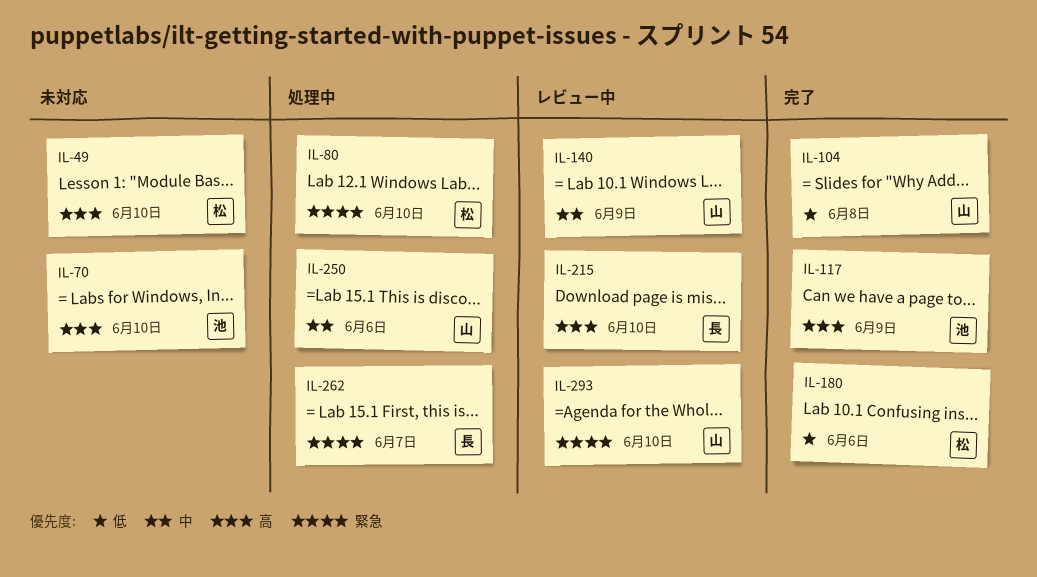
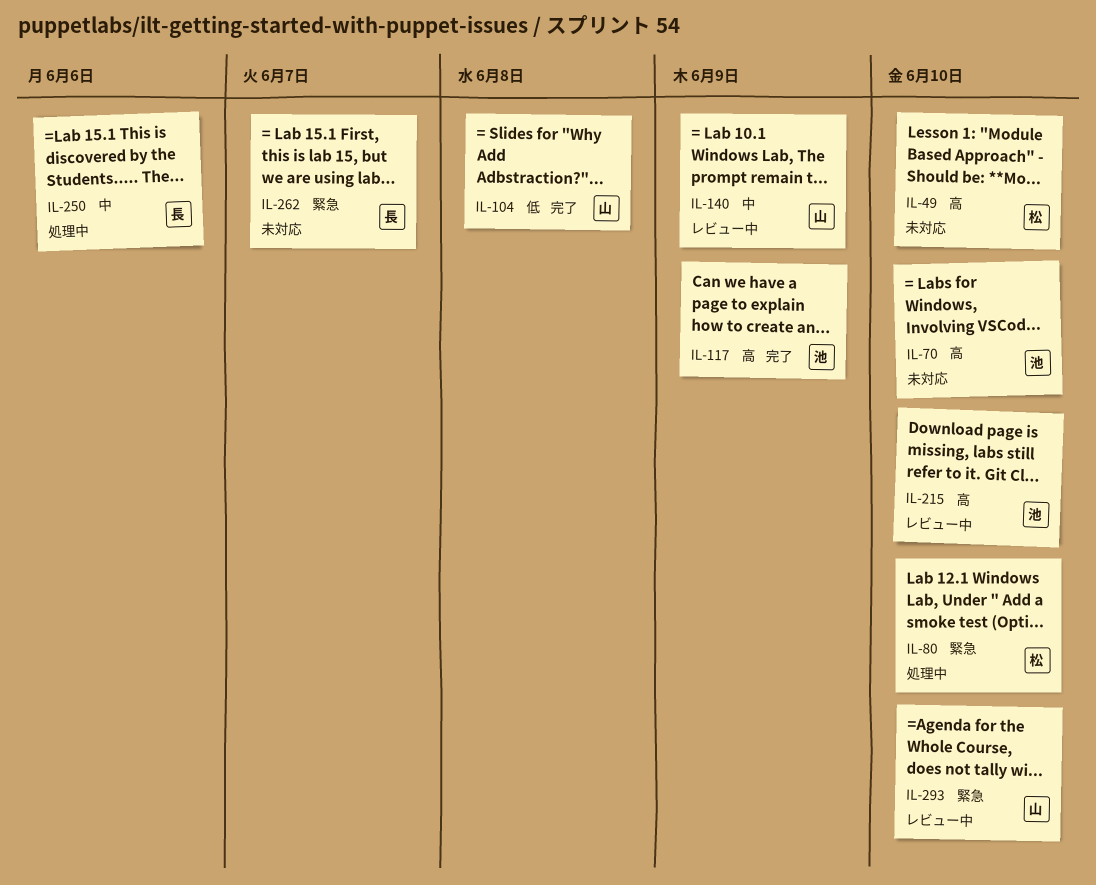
IL-180: present -> none
IL-215, owner: 長 -> 池
IL-250, owner: 山 -> 長
IL-262, status: 処理中 -> 未対応

